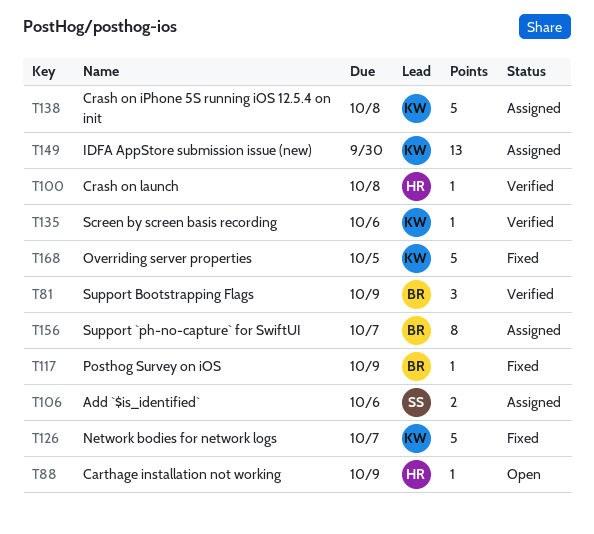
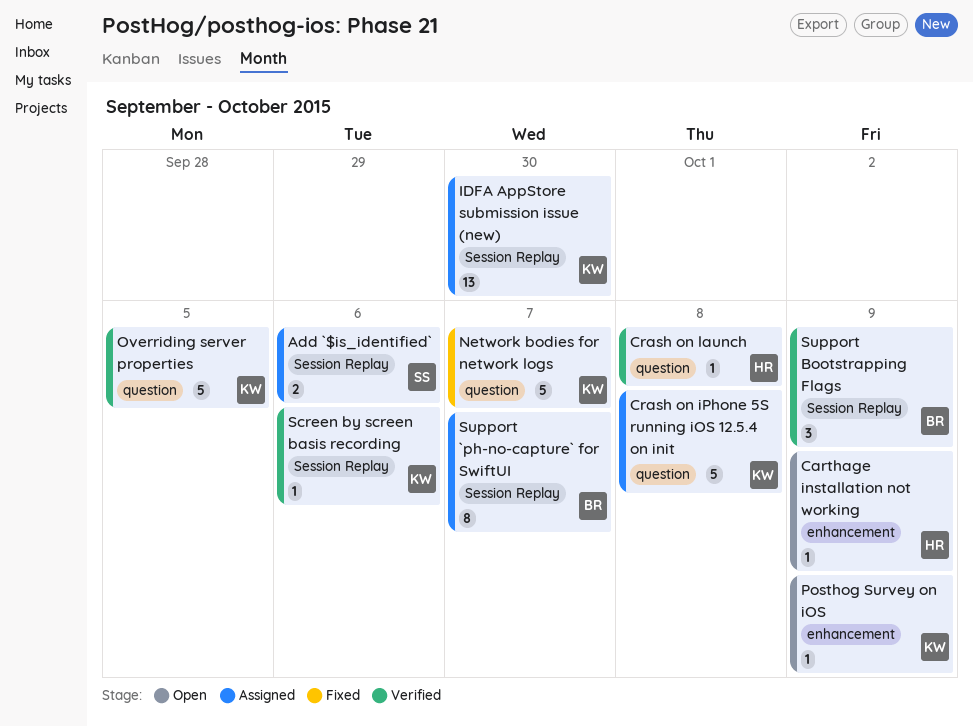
Overriding server properties, status: Fixed -> Verified
Posthog Survey on iOS, status: Fixed -> Open
Posthog Survey on iOS, owner: BR -> KW

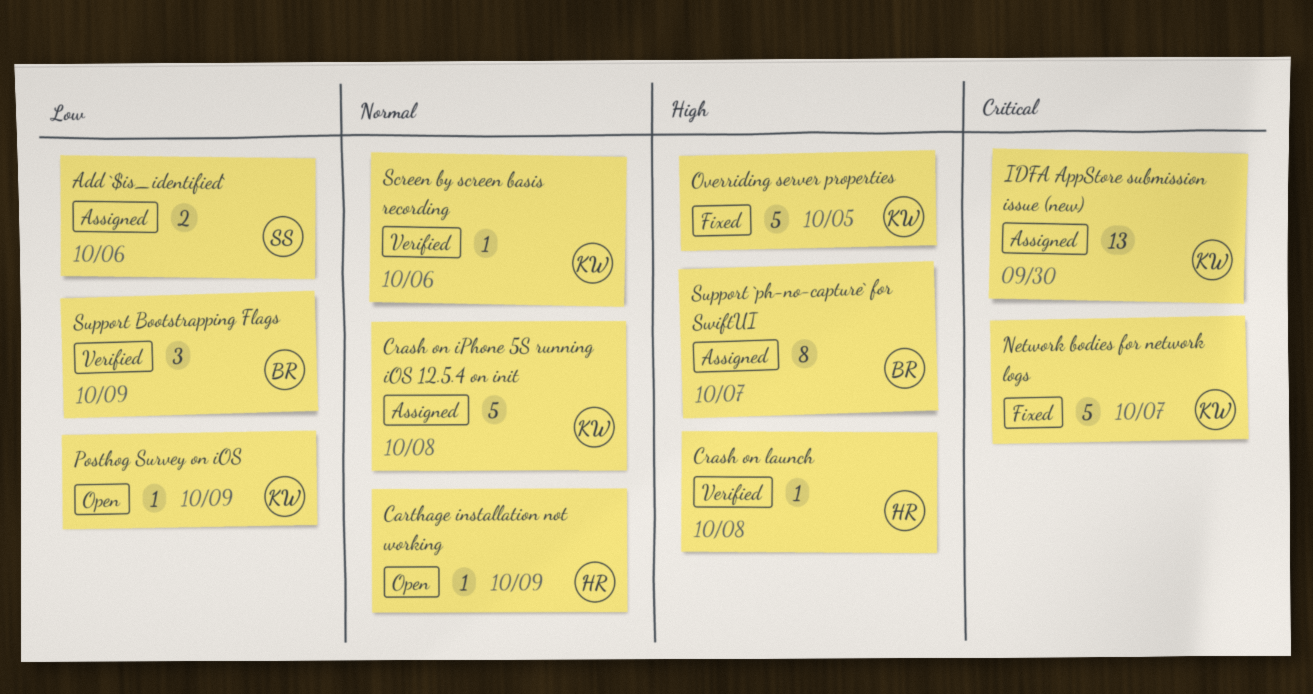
Overriding server properties, status: Verified -> Fixed

